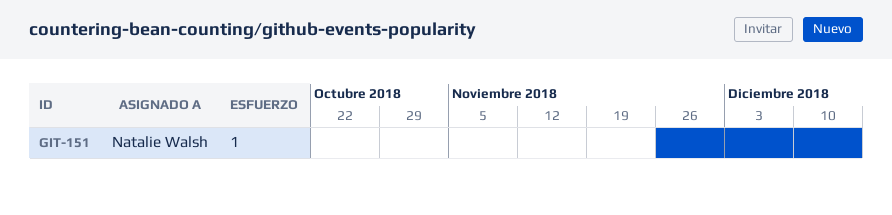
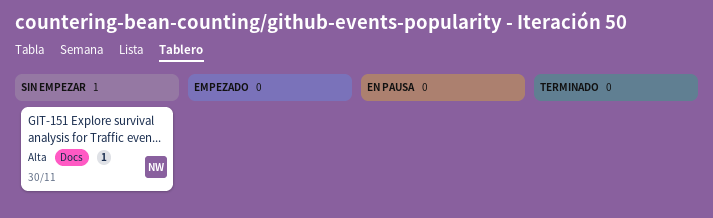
GIT-151, due: Dec 14 -> Nov 30

